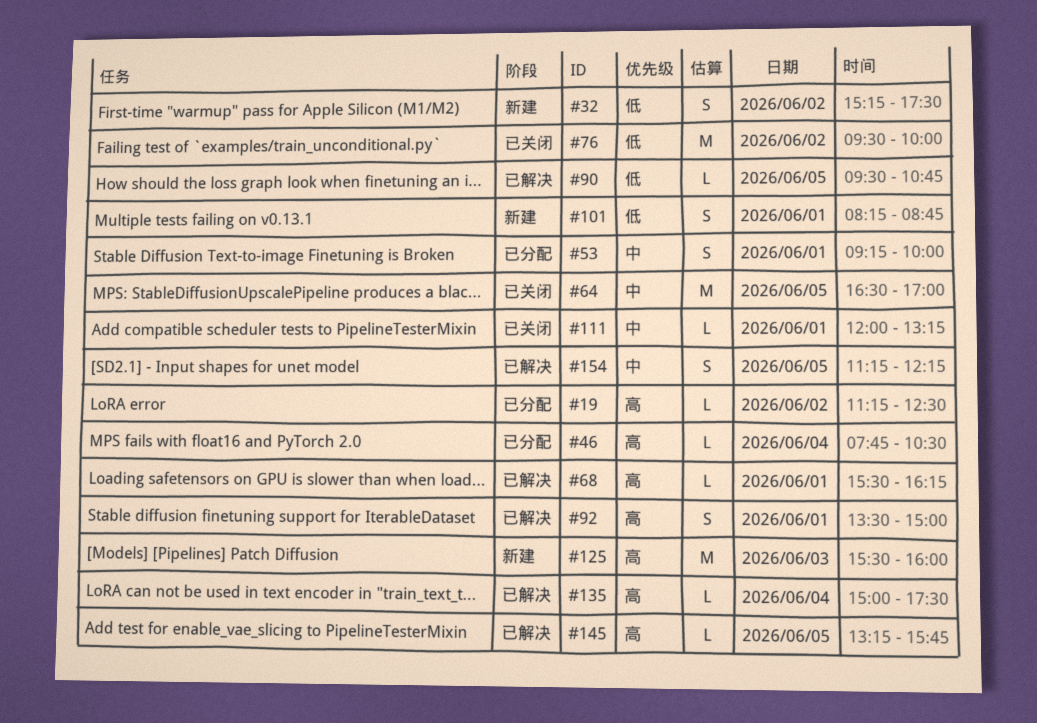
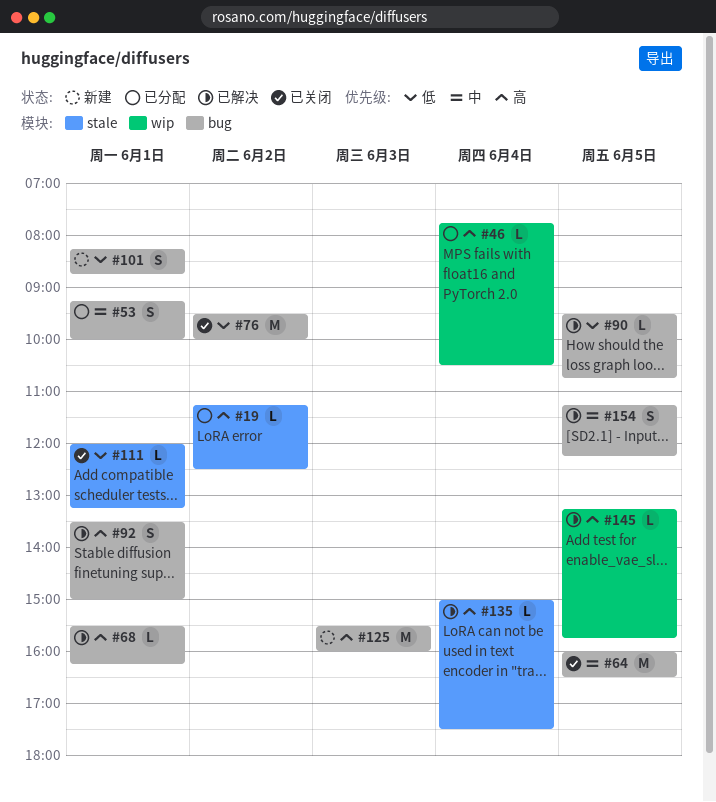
#32: present -> none
#64, begins: 16:30 -> 16:00
#64, ends: 17:00 -> 16:30
#111, priority: 中 -> 低

